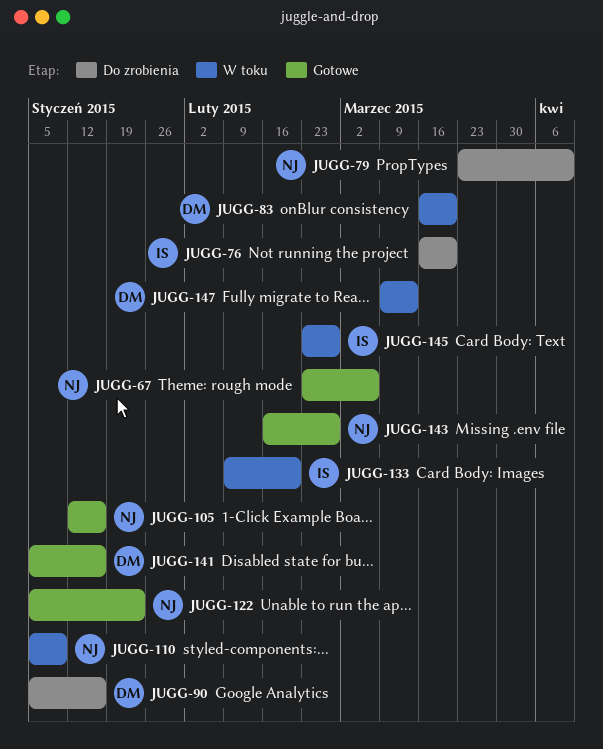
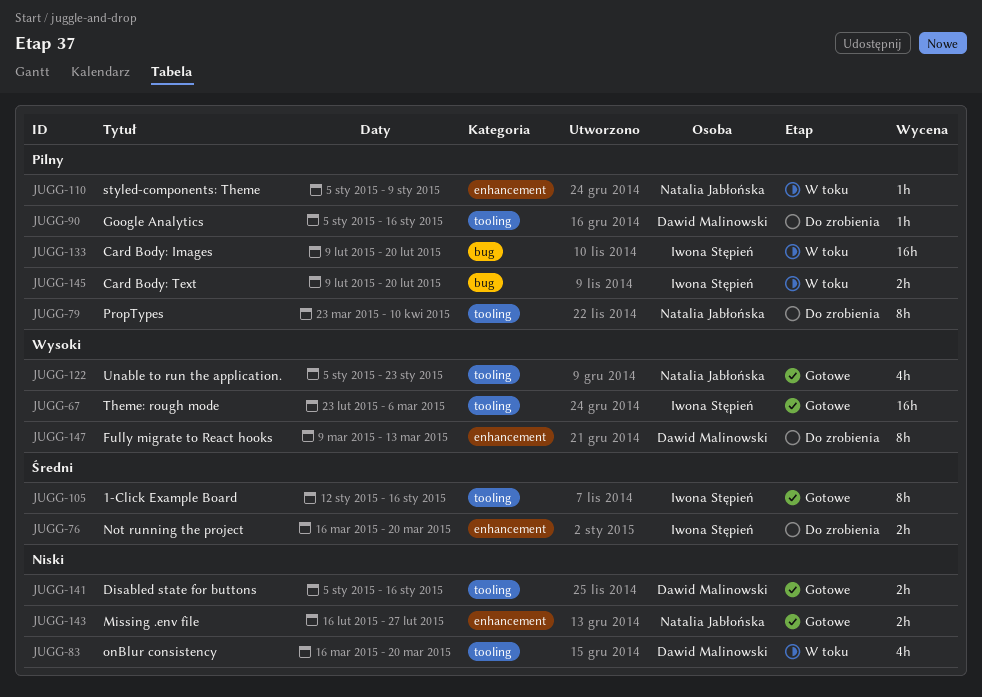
JUGG-67, owner: Natalia Jabłońska -> Iwona Stępień
JUGG-105, owner: Natalia Jabłońska -> Iwona Stępień
JUGG-145, start: Feb 23 -> Feb 9
JUGG-145, due: Feb 27 -> Feb 20
JUGG-147, status: W toku -> Do zrobienia

